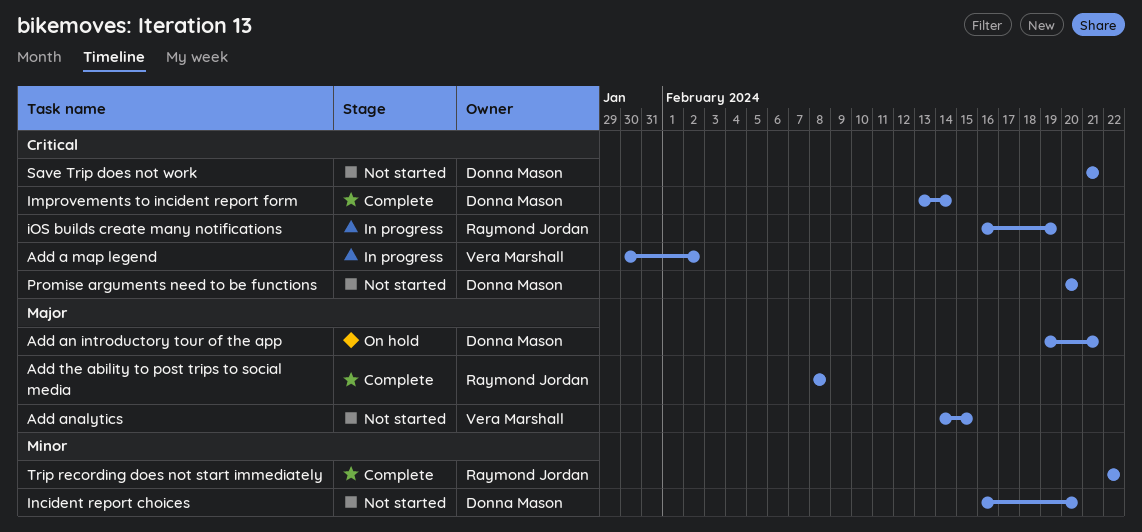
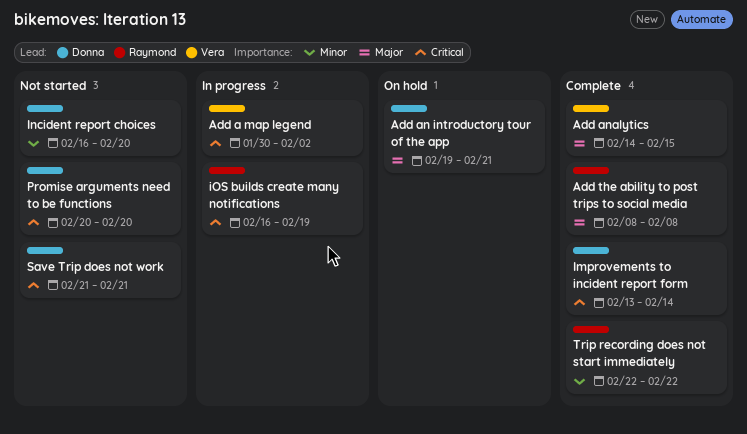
Add analytics, status: Not started -> Complete

